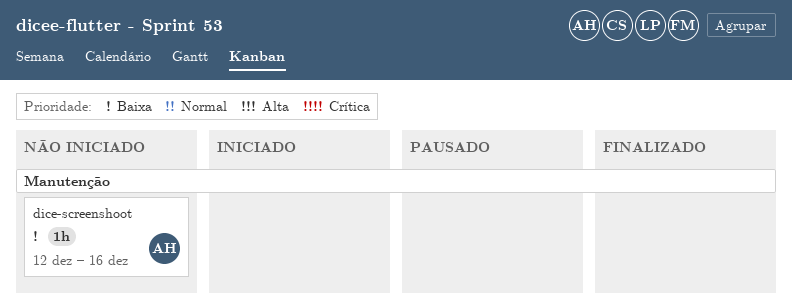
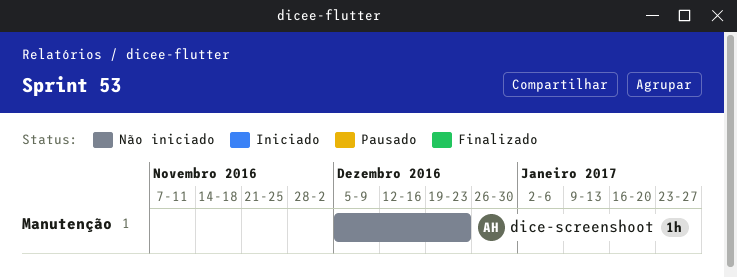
dice-screenshoot, start: Dec 12 -> Dec 5
dice-screenshoot, due: Dec 16 -> Dec 23

